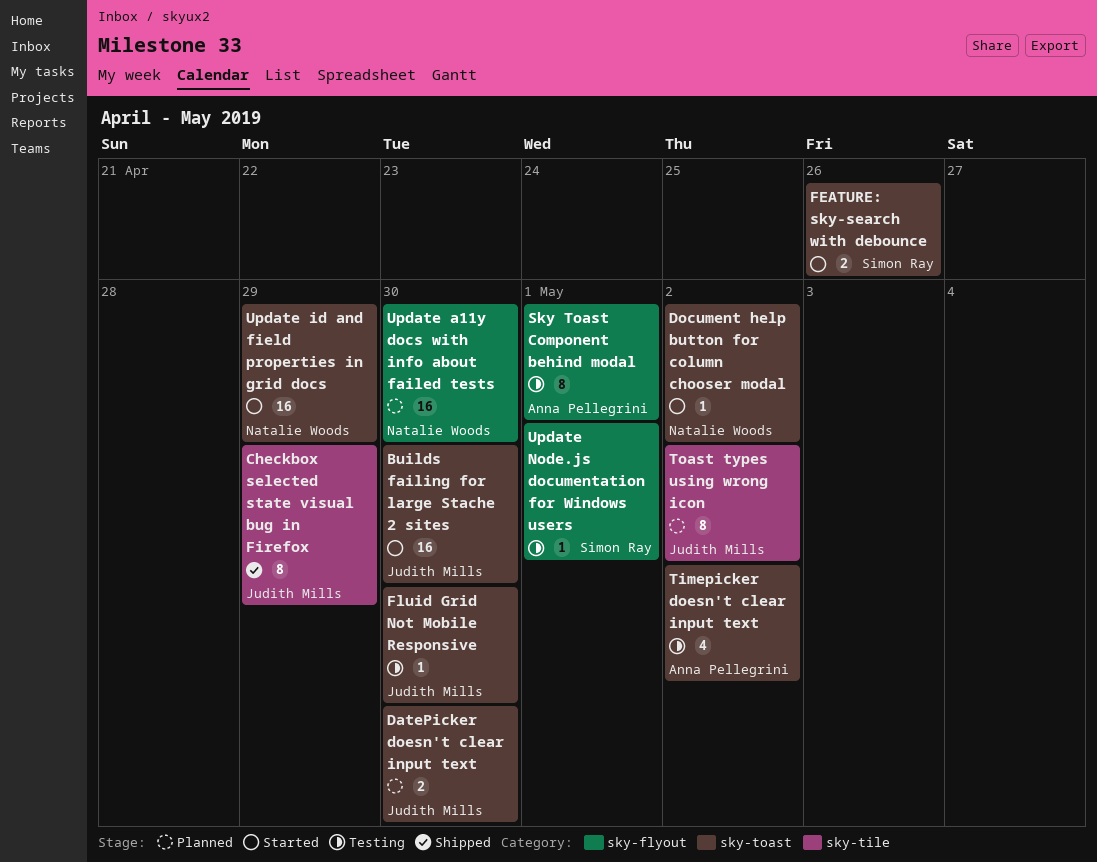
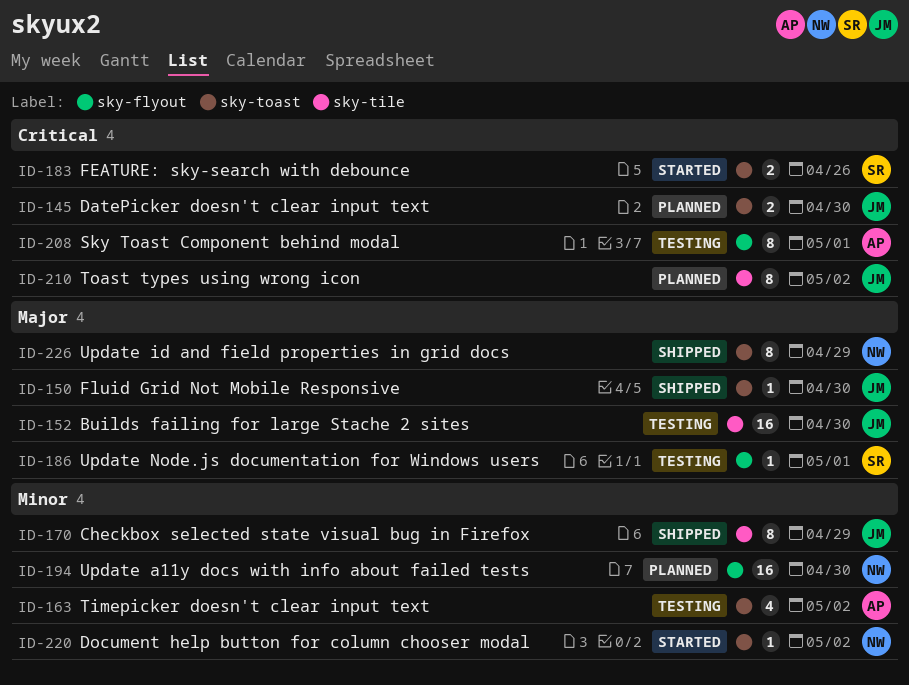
Builds failing for large Stache 2 sites, status: Started -> Testing
Builds failing for large Stache 2 sites, label: sky-toast -> sky-tile
Fluid Grid Not Mobile Responsive, status: Testing -> Shipped
Update id and field properties in grid docs, status: Started -> Shipped
Update id and field properties in grid docs, estimate: 16 -> 8

